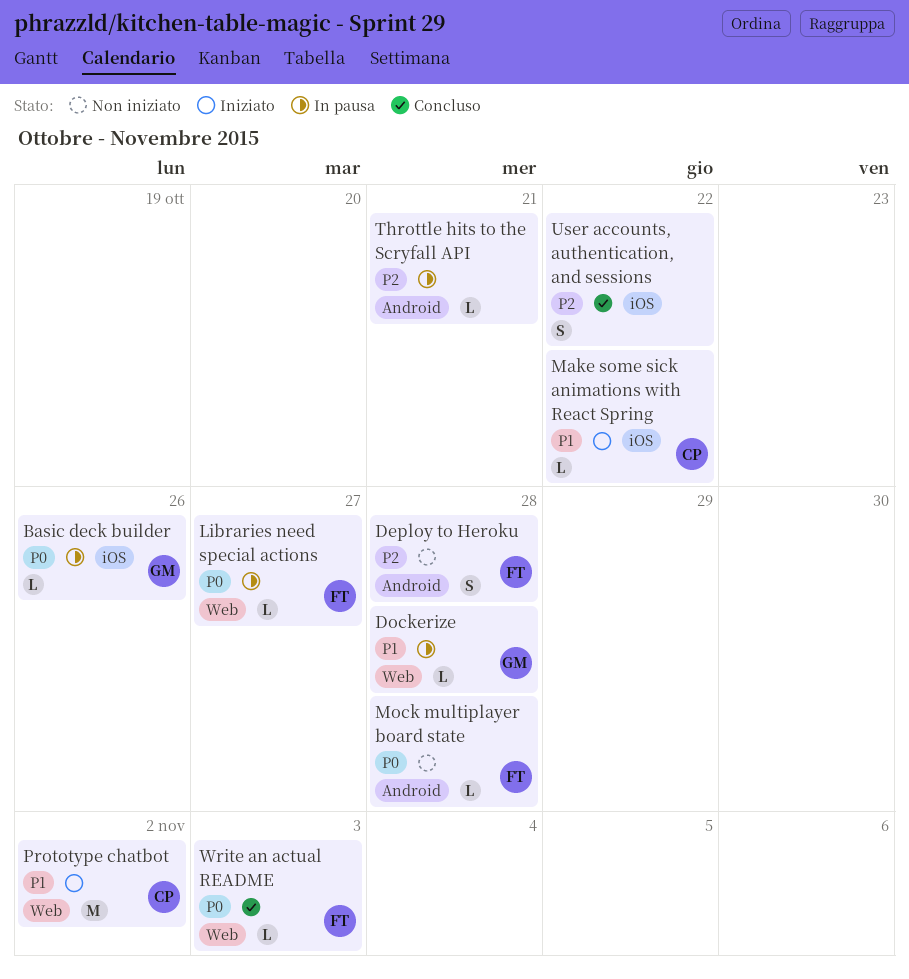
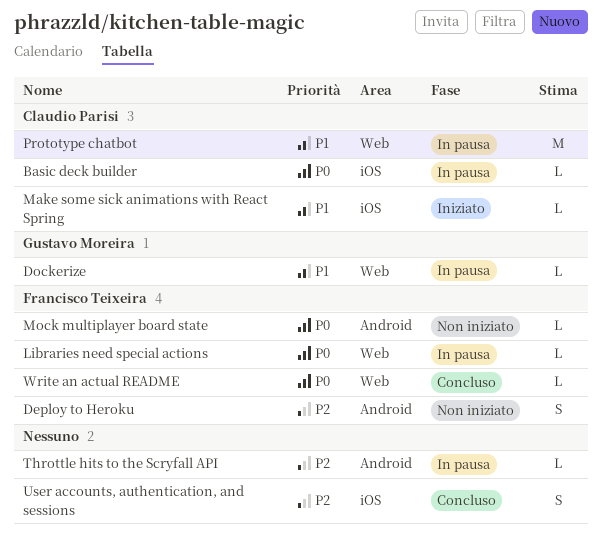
Basic deck builder, owner: Gustavo Moreira -> Claudio Parisi
Prototype chatbot, status: Iniziato -> In pausa

